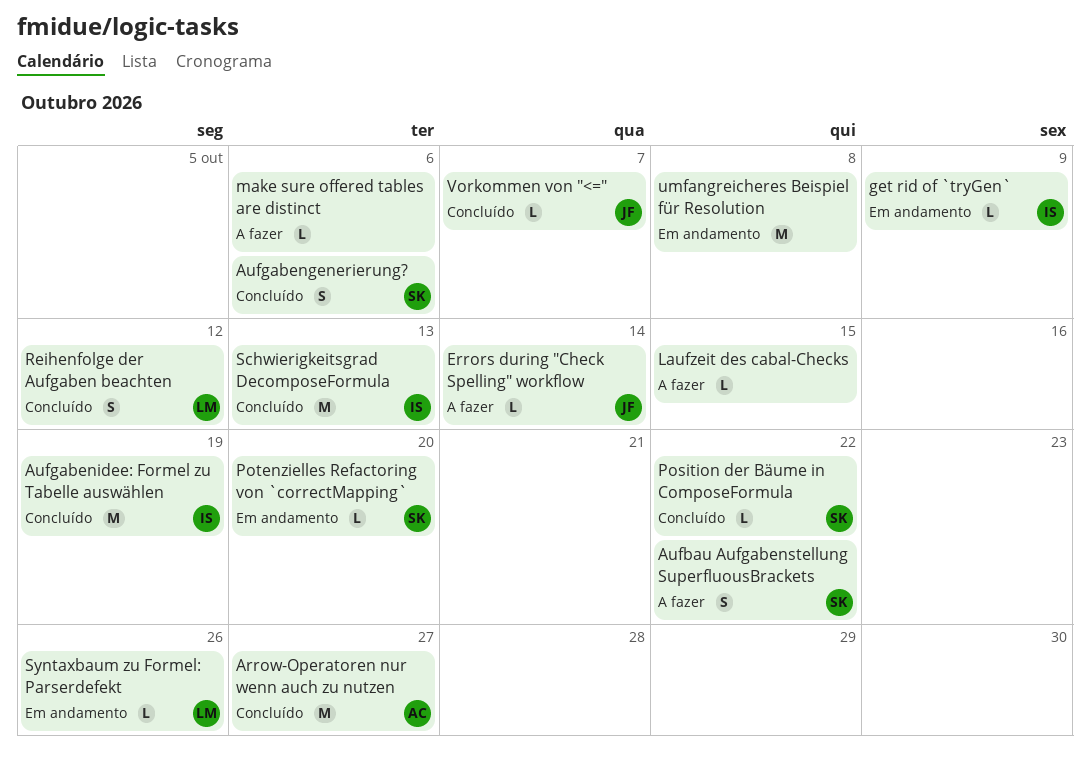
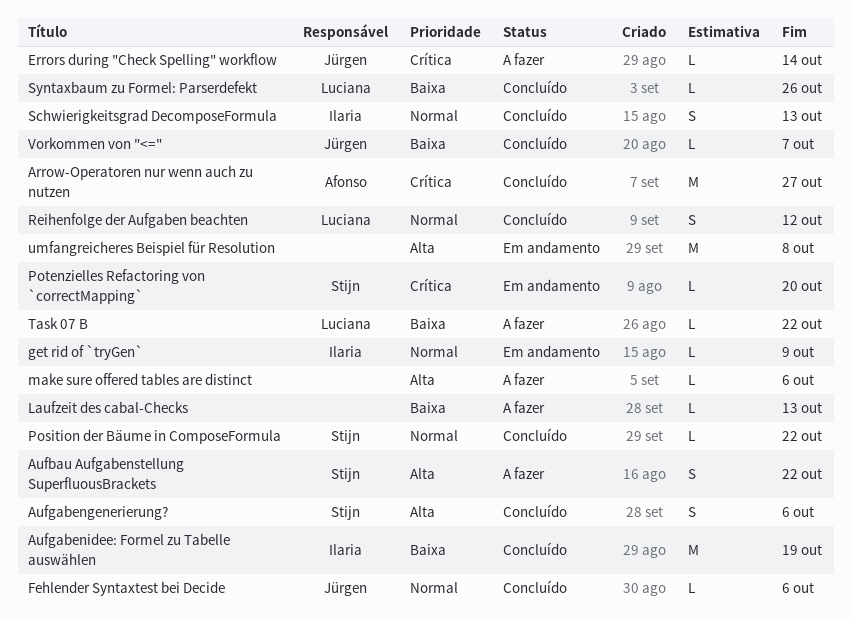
Fehlender Syntaxtest bei Decide: none -> present
Laufzeit des cabal-Checks, due: Oct 15 -> Oct 13
Schwierigkeitsgrad DecomposeFormula, estimate: M -> S
Syntaxbaum zu Formel: Parserdefekt, status: Em andamento -> Concluído
Task 07 B: none -> present

